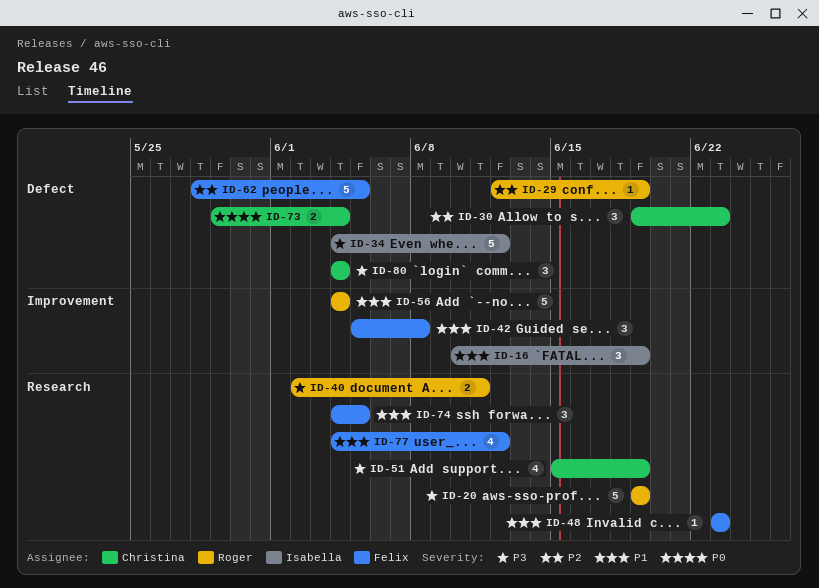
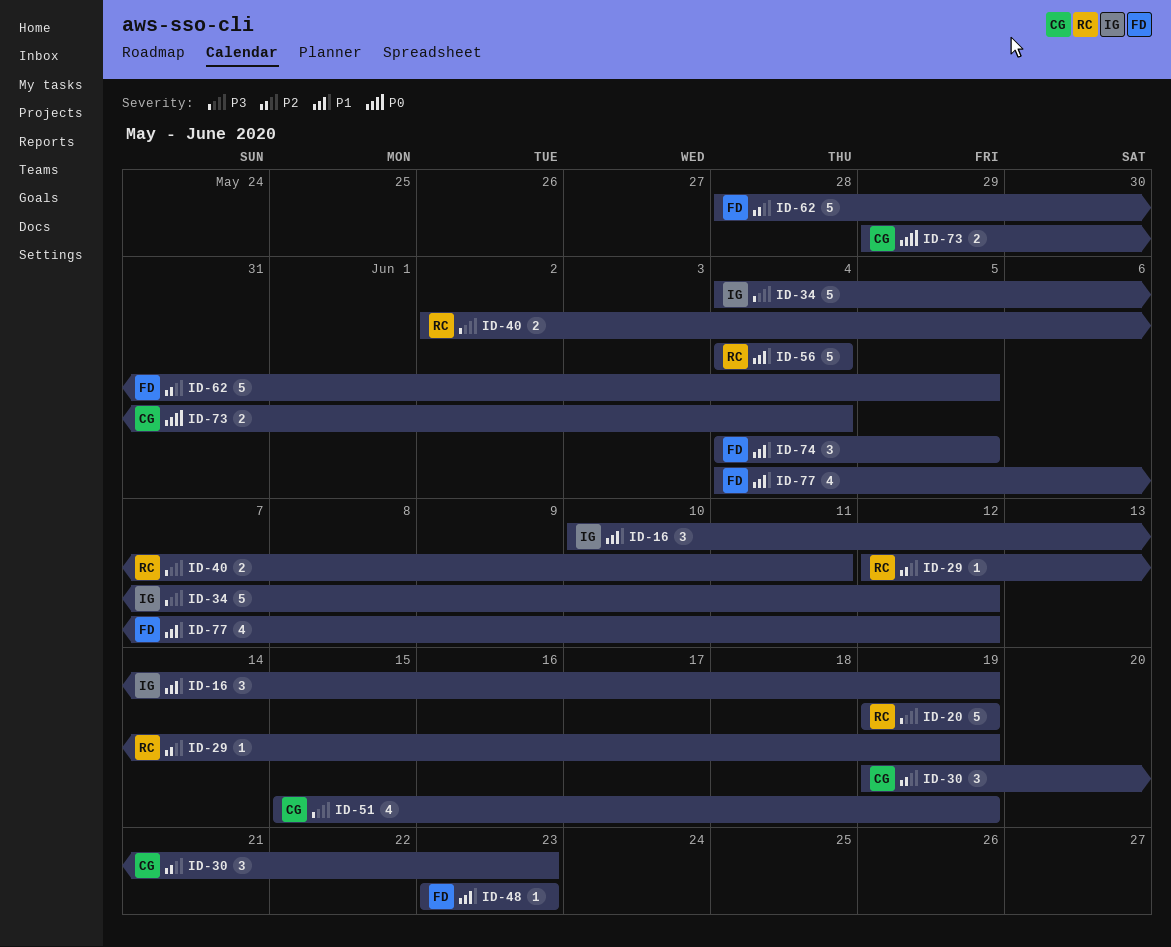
ID-42: present -> none
ID-80: present -> none

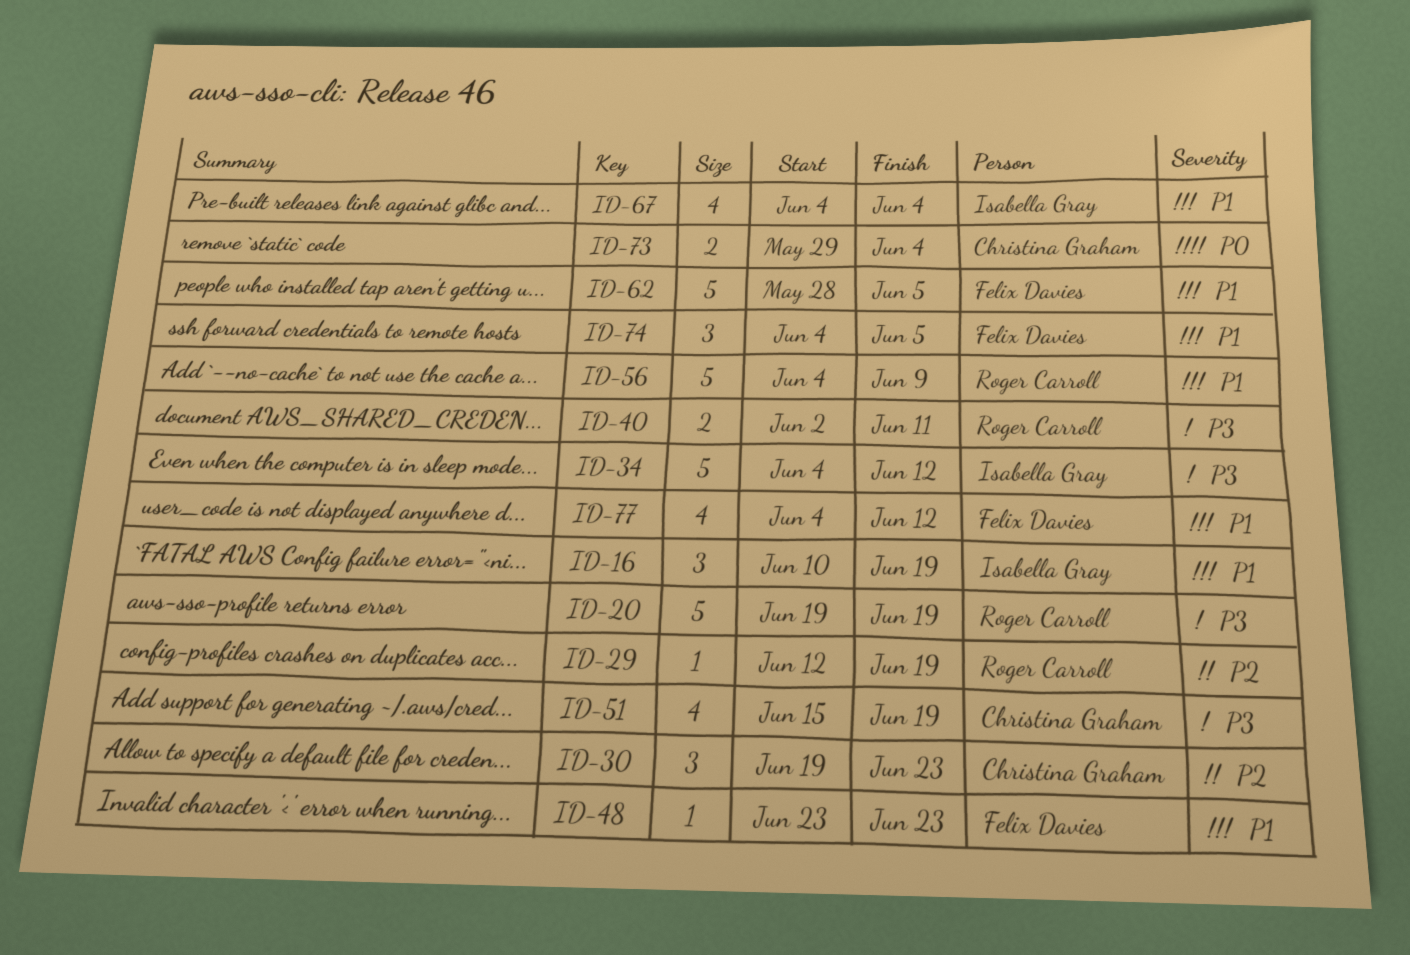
ID-56, due: Jun 4 -> Jun 9
ID-62, priority: P2 -> P1
ID-67: none -> present

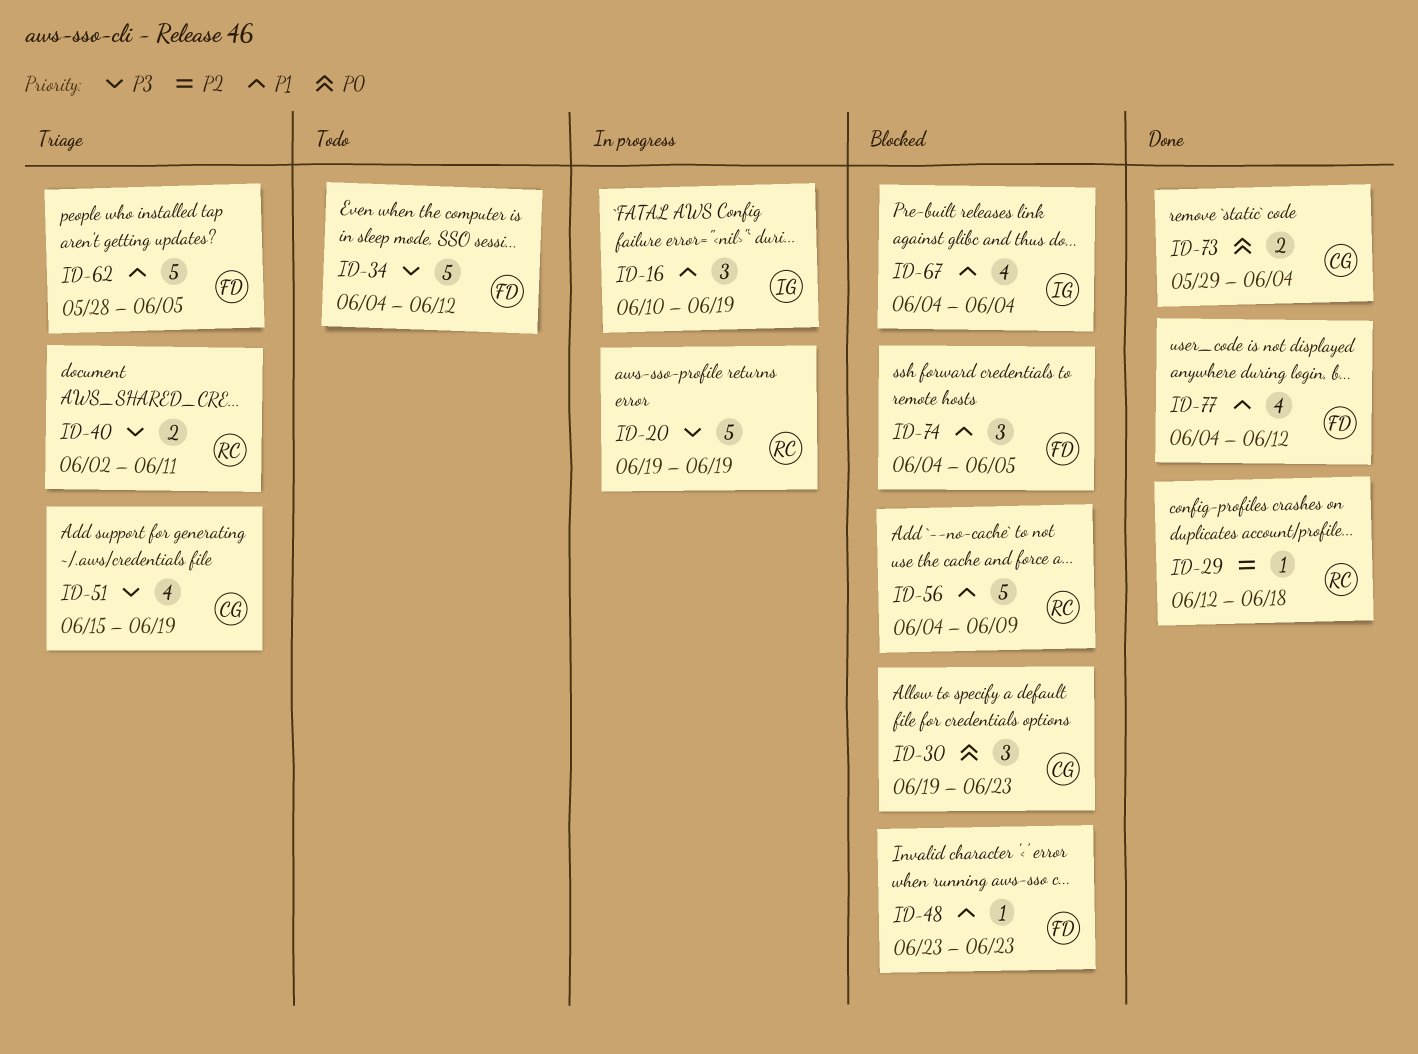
ID-29, due: Jun 19 -> Jun 18
ID-30, priority: P2 -> P0
ID-34, owner: Isabella Gray -> Felix Davies

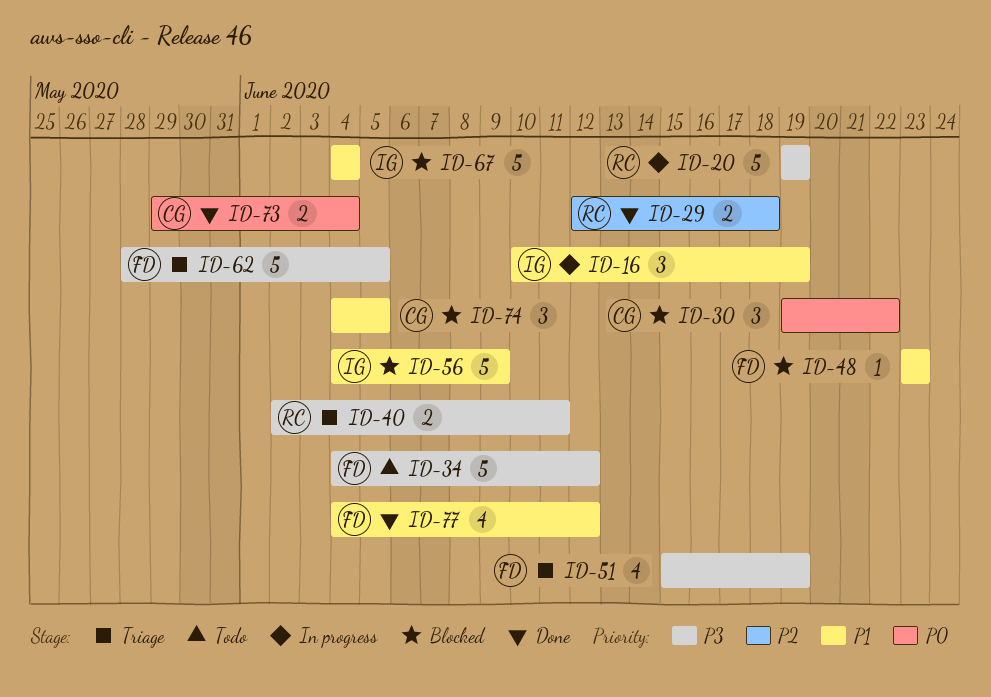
ID-29, estimate: 1 -> 2
ID-30, due: Jun 23 -> Jun 22
ID-51, owner: CG -> FD
ID-56, owner: RC -> IG
ID-62, priority: P1 -> P3
ID-67, estimate: 4 -> 5
ID-74, owner: FD -> CG

